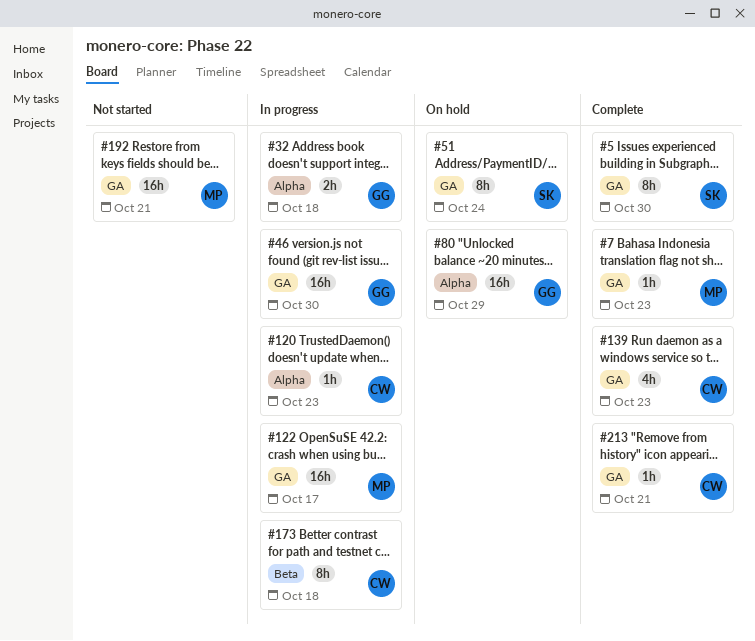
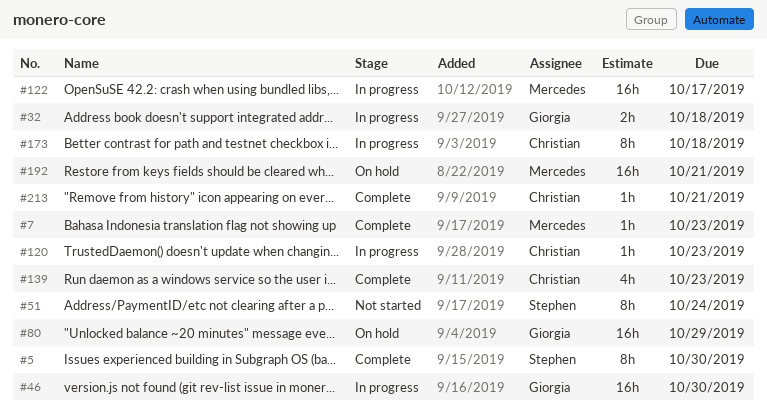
#51, status: On hold -> Not started
#192, status: Not started -> On hold

